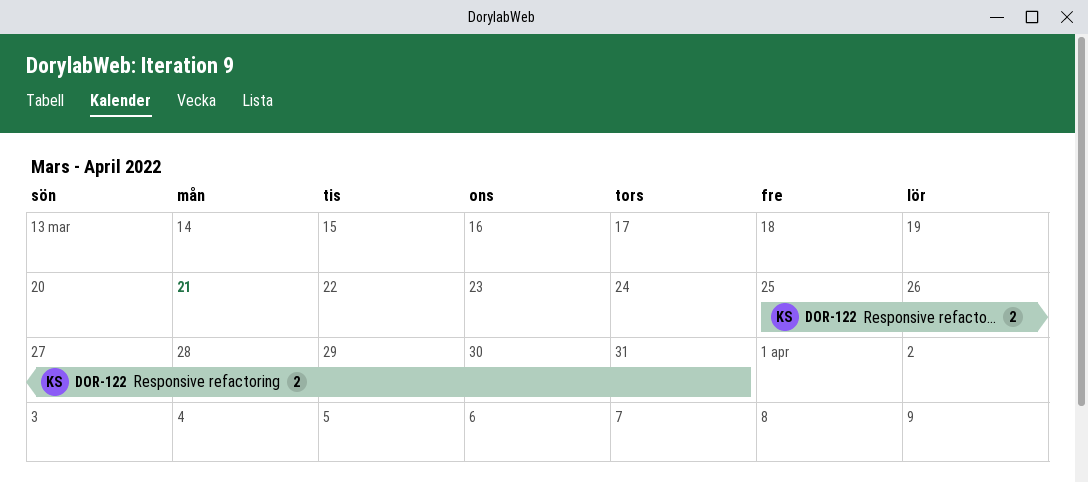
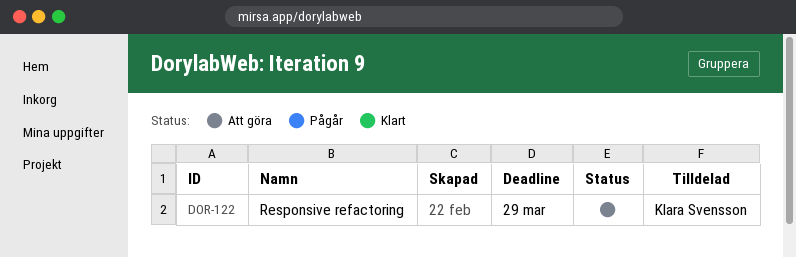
DOR-122, due: Mar 31 -> Mar 29

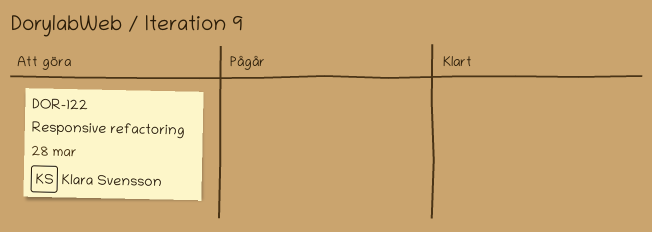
DOR-122, due: Mar 29 -> Mar 28

